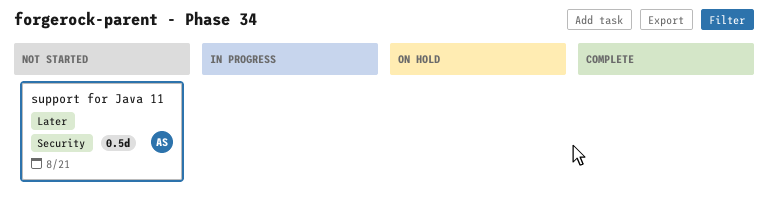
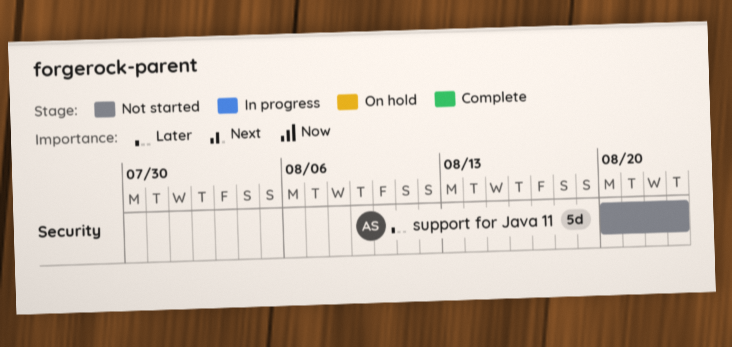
support for Java 11, estimate: 0.5d -> 5d
support for Java 11, due: Aug 21 -> Aug 23

